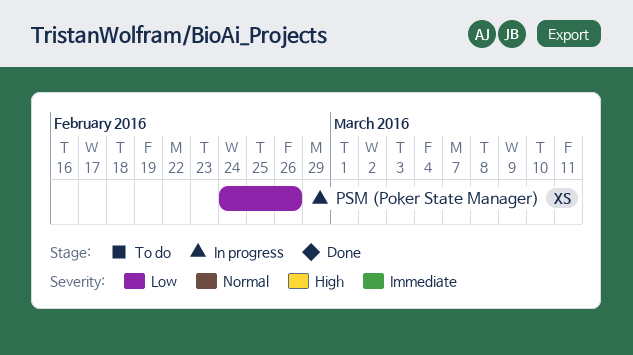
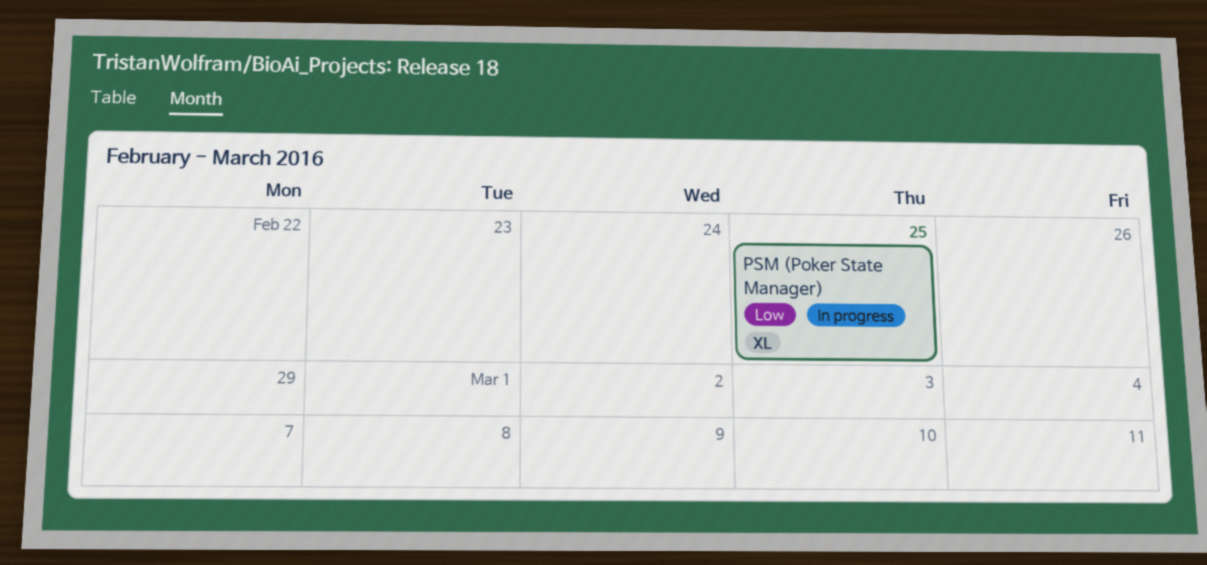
PSM (Poker State Manager), estimate: XS -> XL
PSM (Poker State Manager), due: Feb 26 -> Feb 25

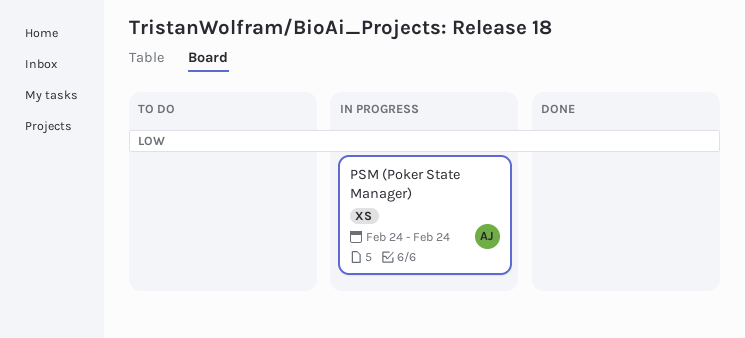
PSM (Poker State Manager), estimate: XL -> XS
PSM (Poker State Manager), due: Feb 25 -> Feb 24

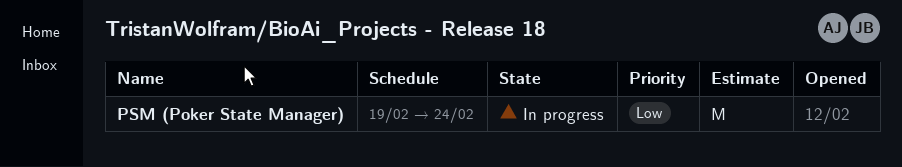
PSM (Poker State Manager), estimate: XS -> M
PSM (Poker State Manager), start: Feb 24 -> Feb 19

